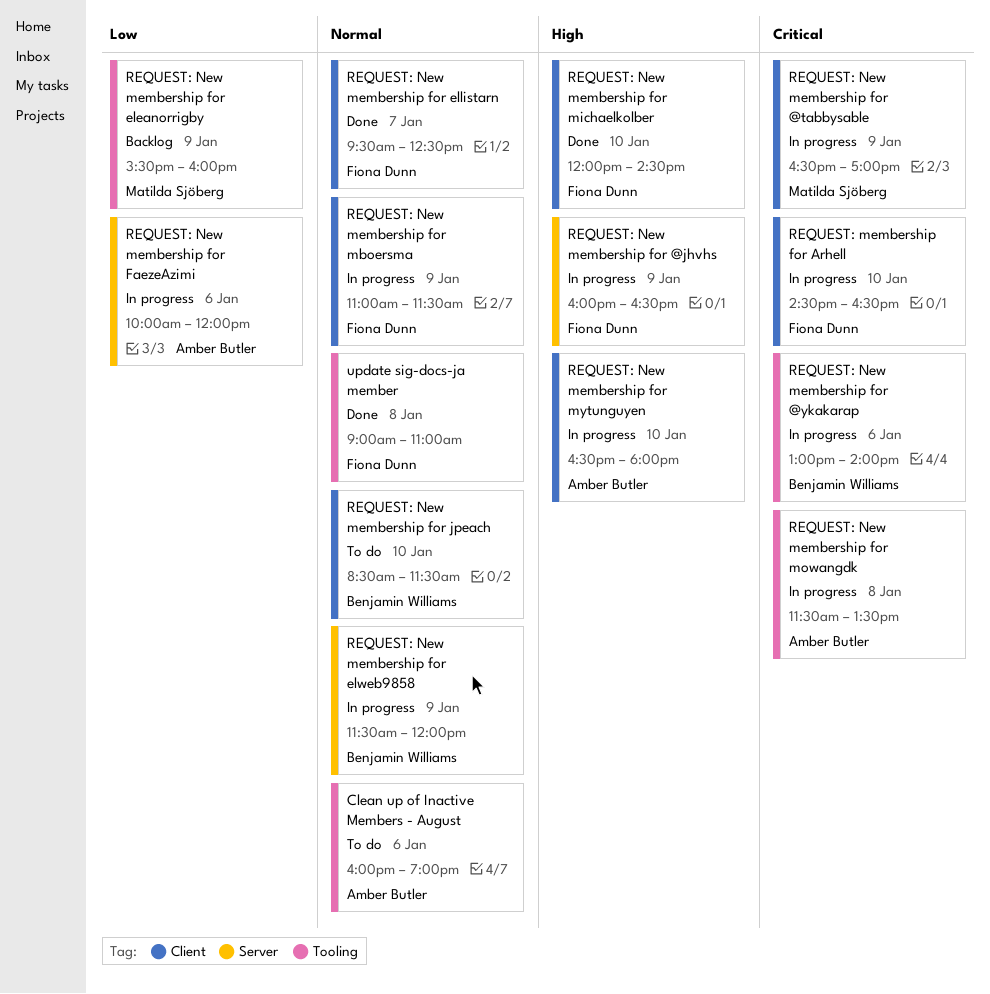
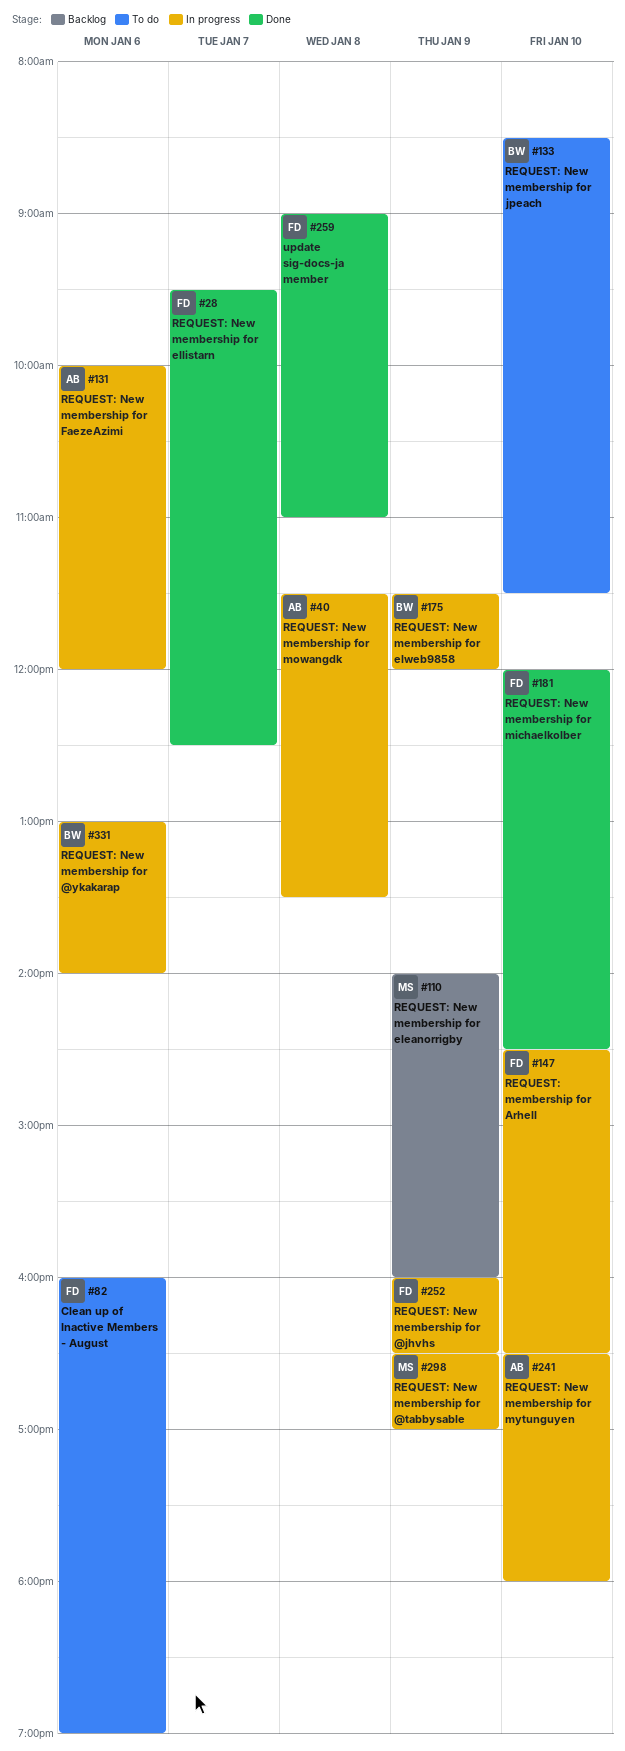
Clean up of Inactive Members - August, owner: Amber Butler -> Fiona Dunn
REQUEST: New membership for eleanorrigby, begins: 15:30 -> 14:00
REQUEST: New membership for mboersma: present -> none

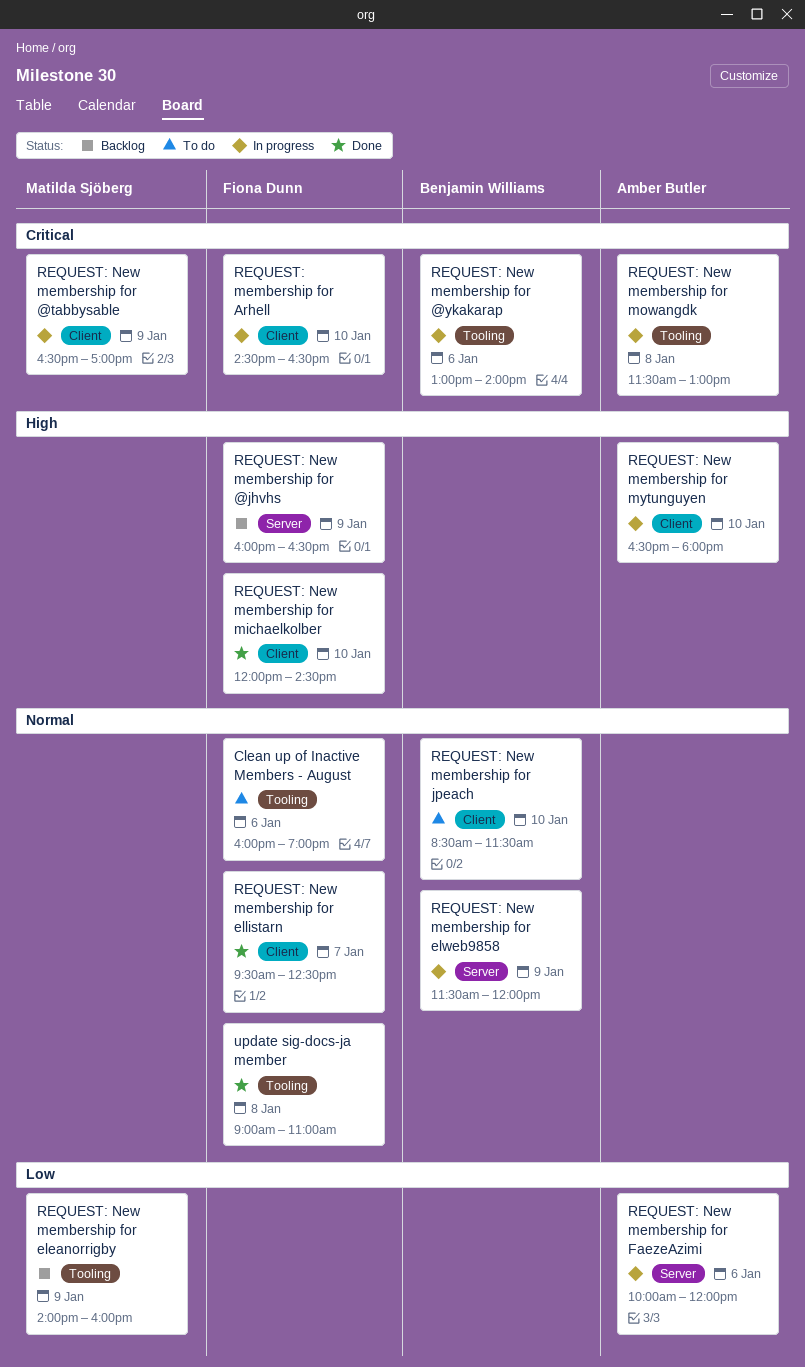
REQUEST: New membership for @jhvhs, status: In progress -> Backlog
REQUEST: New membership for mowangdk, ends: 13:30 -> 13:00

